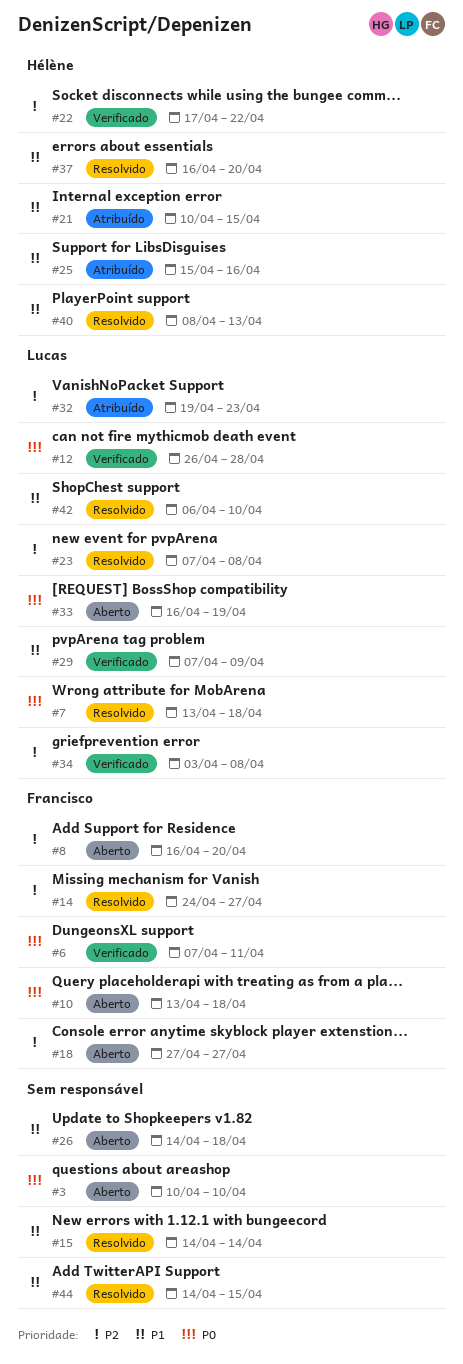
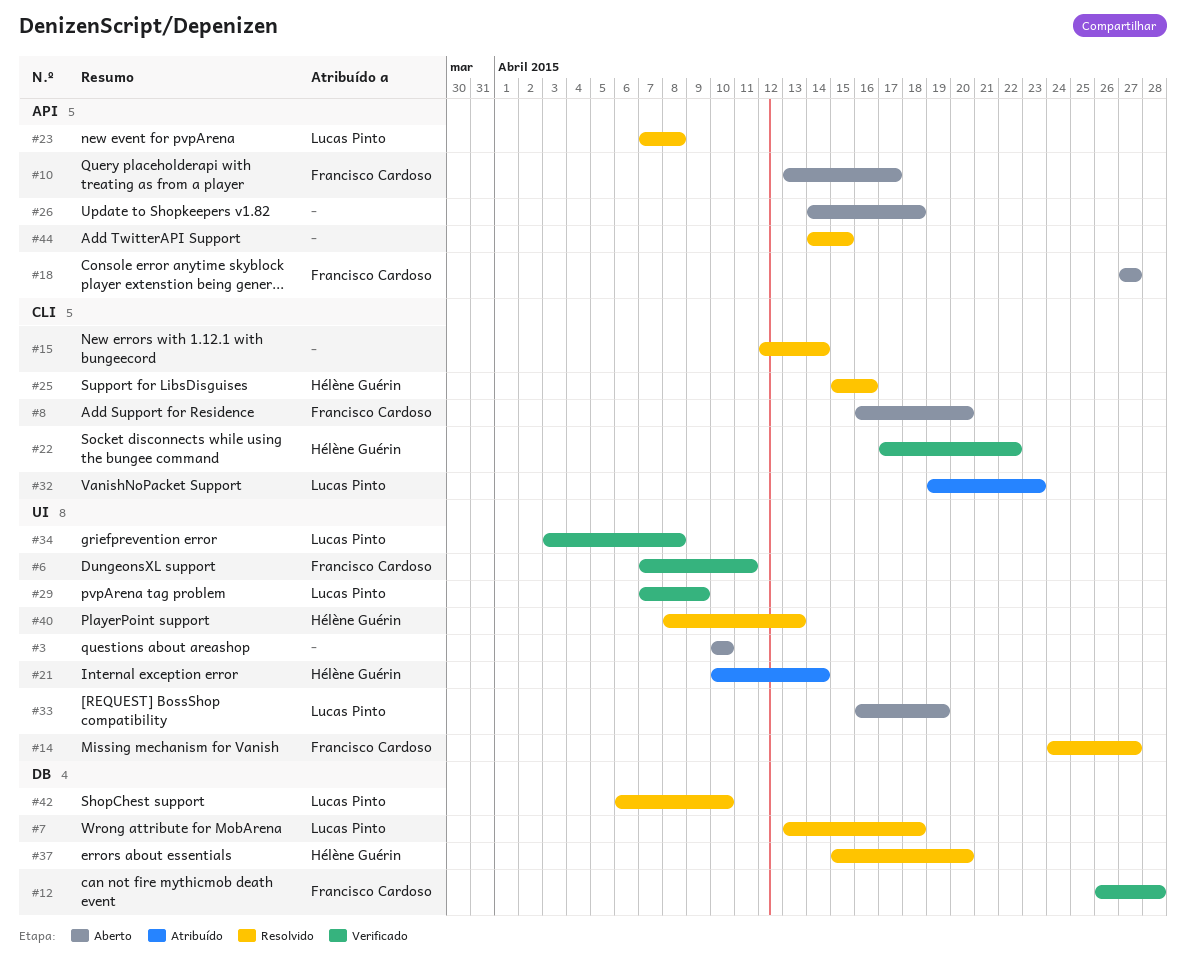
#10, due: Apr 18 -> Apr 17
#12, owner: Lucas Pinto -> Francisco Cardoso
#15, start: Apr 14 -> Apr 12
#21, due: Apr 15 -> Apr 14
#25, status: Atribuído -> Resolvido
#37, start: Apr 16 -> Apr 15

